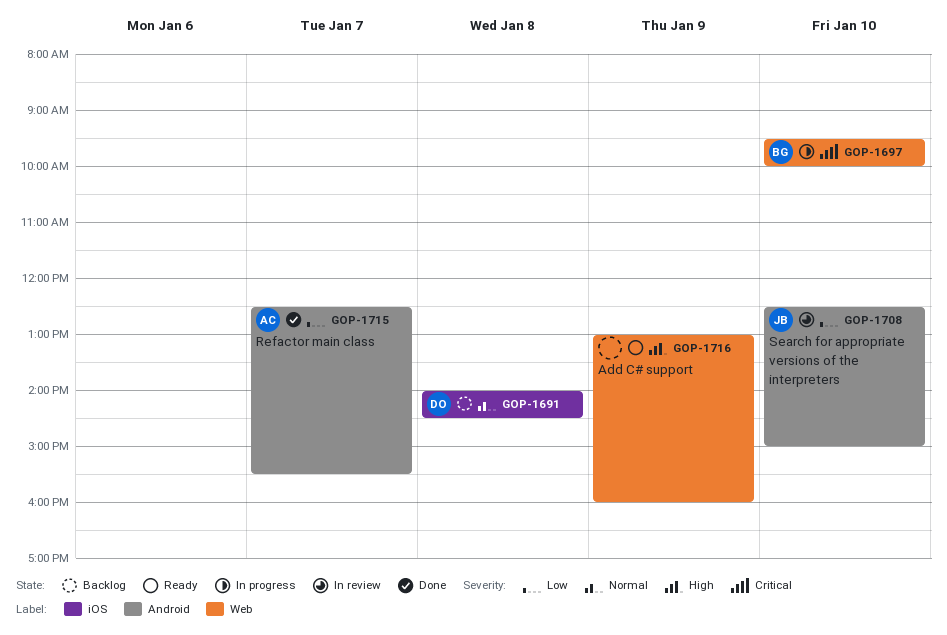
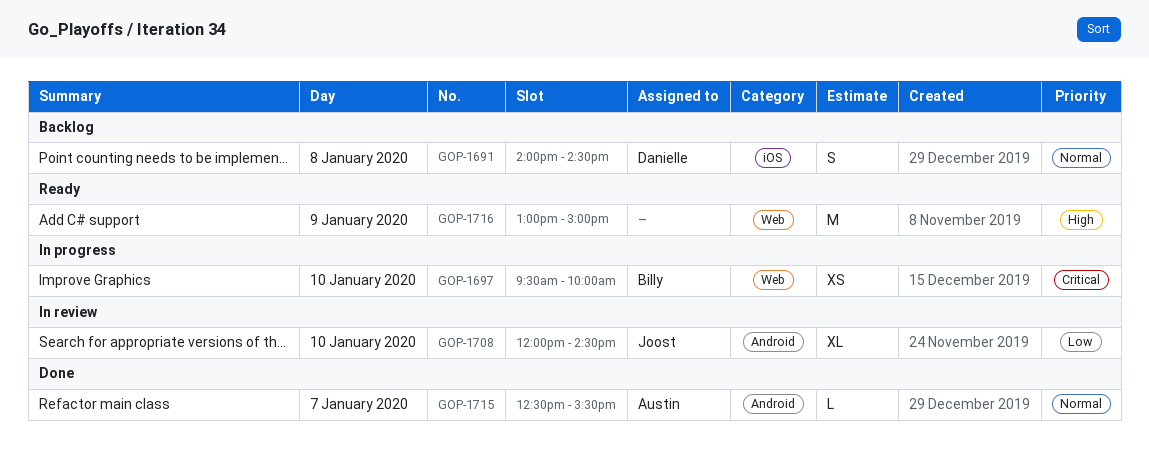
GOP-1708, begins: 12:30 -> 12:00
GOP-1708, ends: 15:00 -> 14:30
GOP-1715, priority: Low -> Normal
GOP-1716, ends: 16:00 -> 15:00

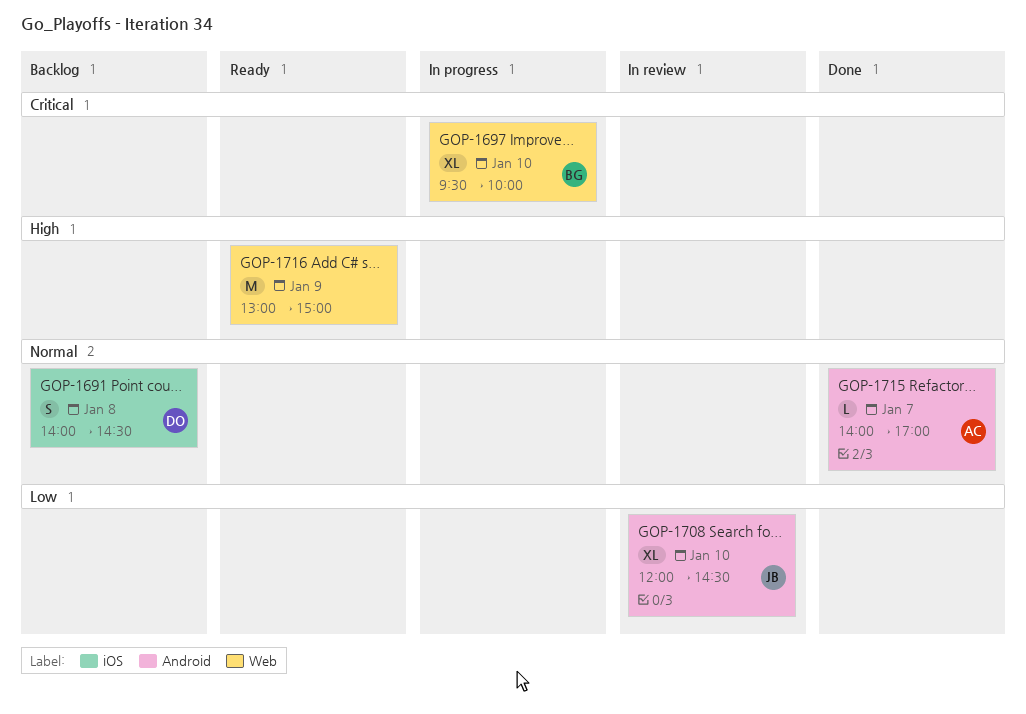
GOP-1697, estimate: XS -> XL
GOP-1715, begins: 12:30 -> 14:00
GOP-1715, ends: 15:30 -> 17:00

